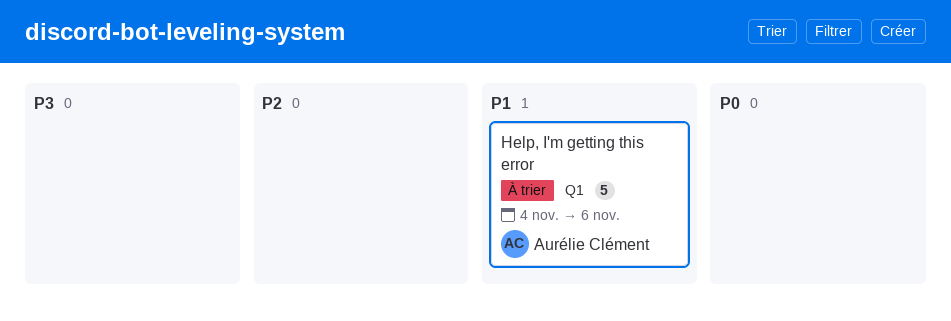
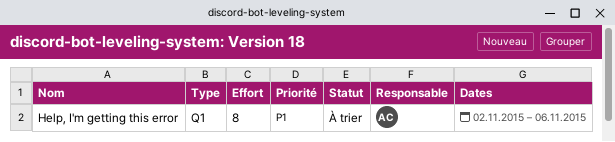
Help, I'm getting this error, estimate: 5 -> 8
Help, I'm getting this error, start: Nov 4 -> Nov 2

